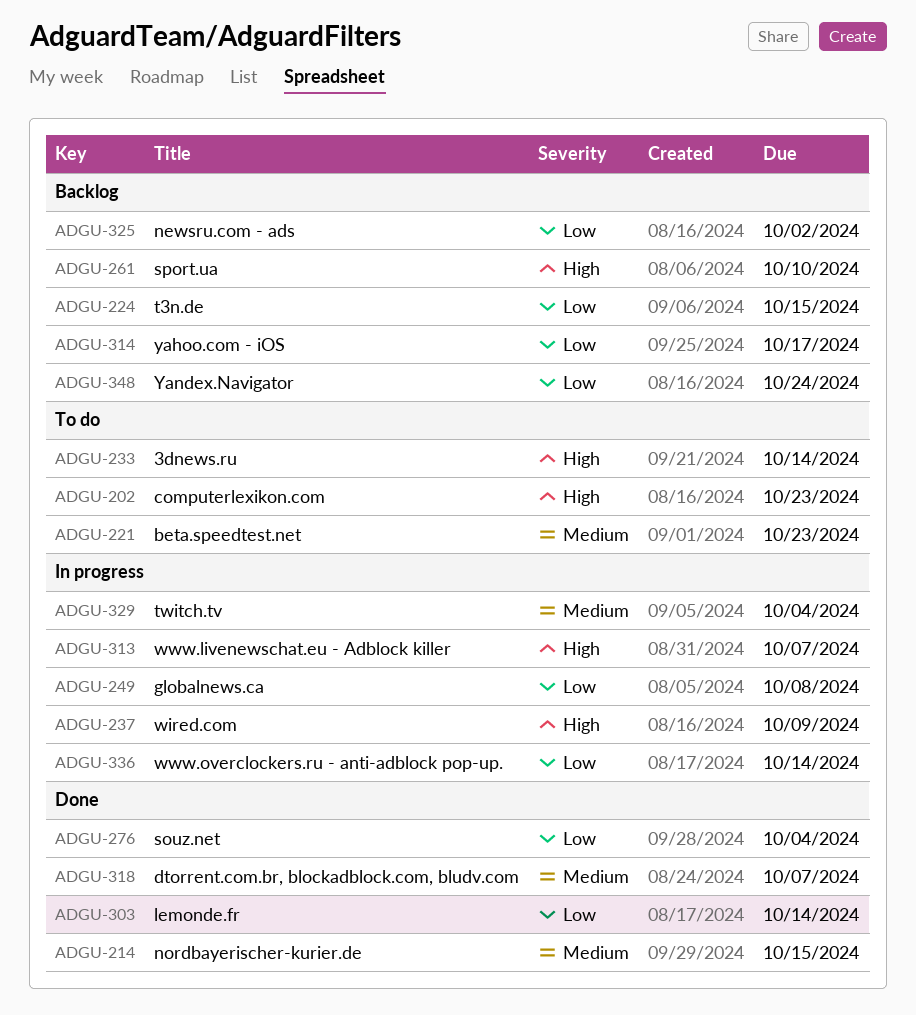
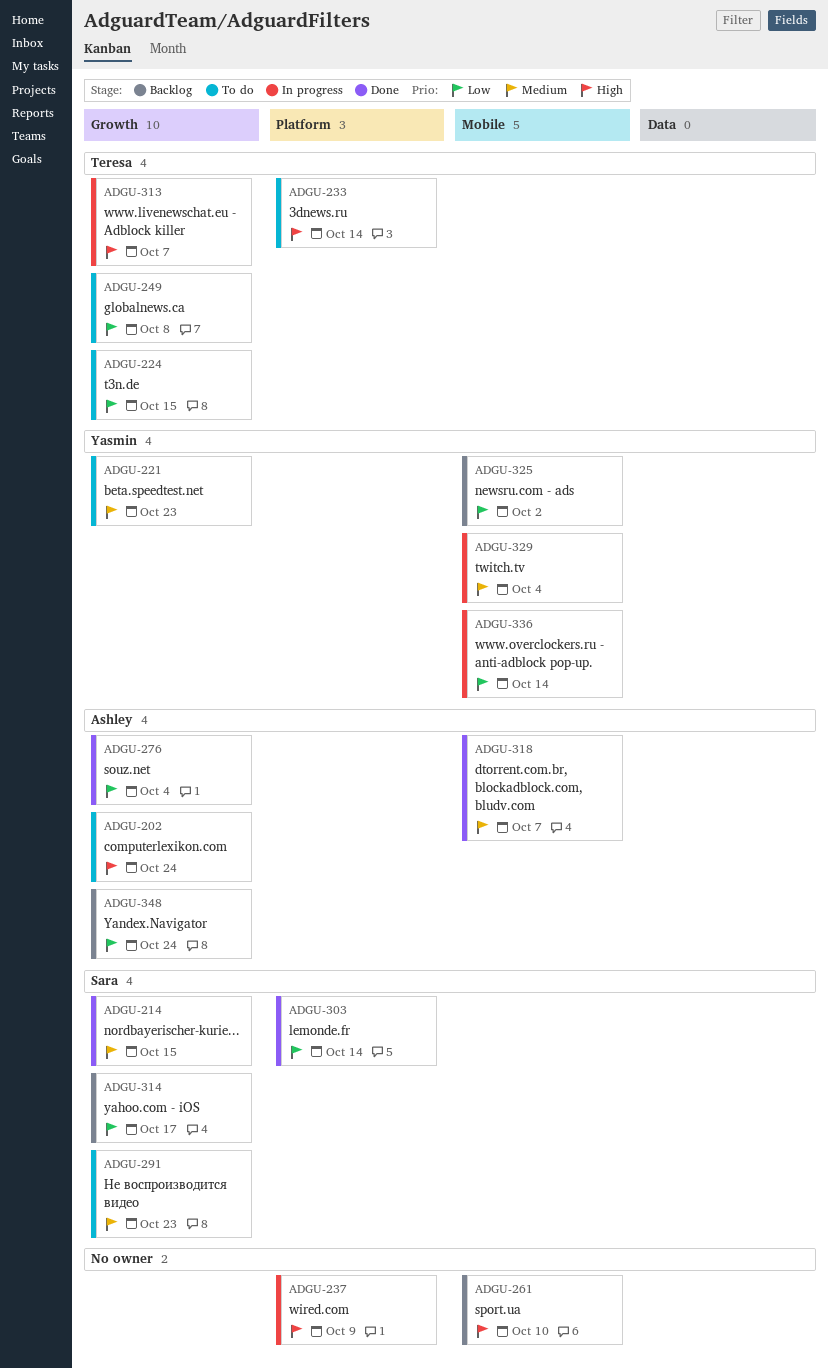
ADGU-202, due: Oct 23 -> Oct 24
ADGU-224, status: Backlog -> To do
ADGU-249, status: In progress -> To do
ADGU-291: none -> present

